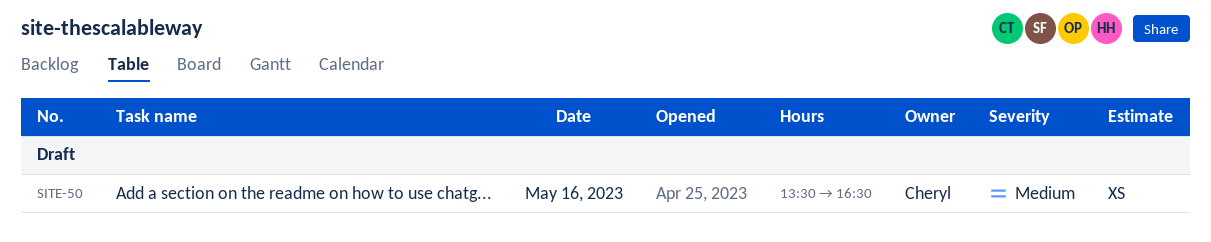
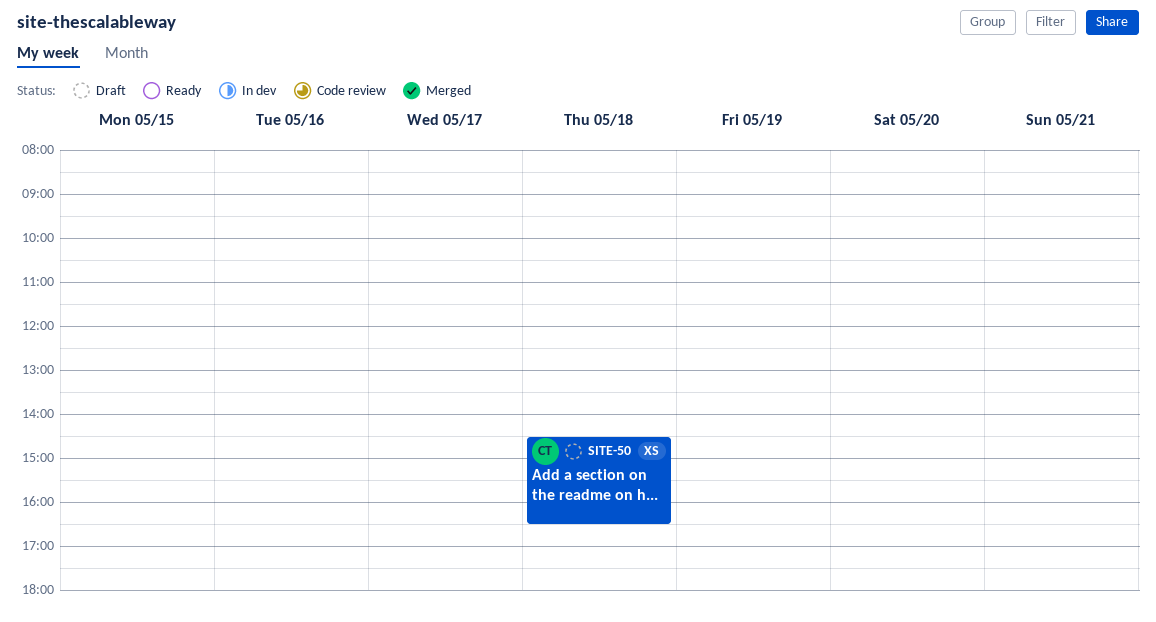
SITE-50, day: May 16 -> May 18
SITE-50, begins: 13:30 -> 14:30

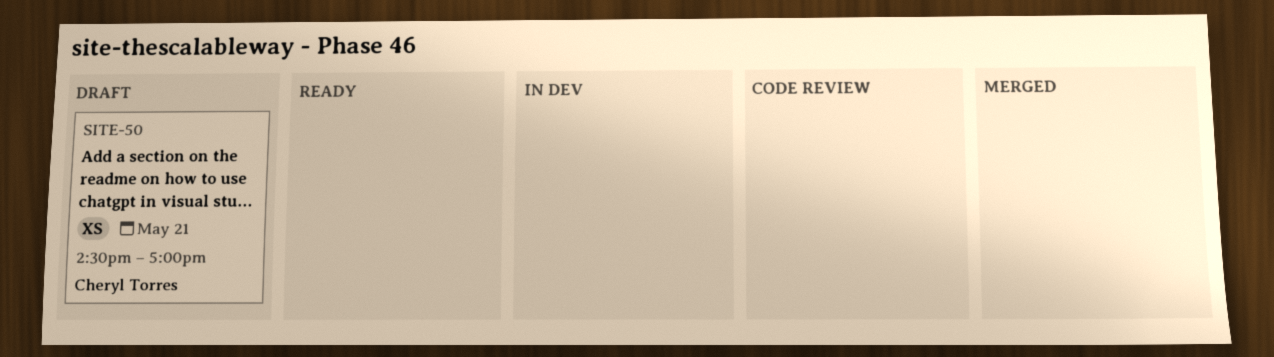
SITE-50, day: May 18 -> May 21
SITE-50, ends: 16:30 -> 17:00

